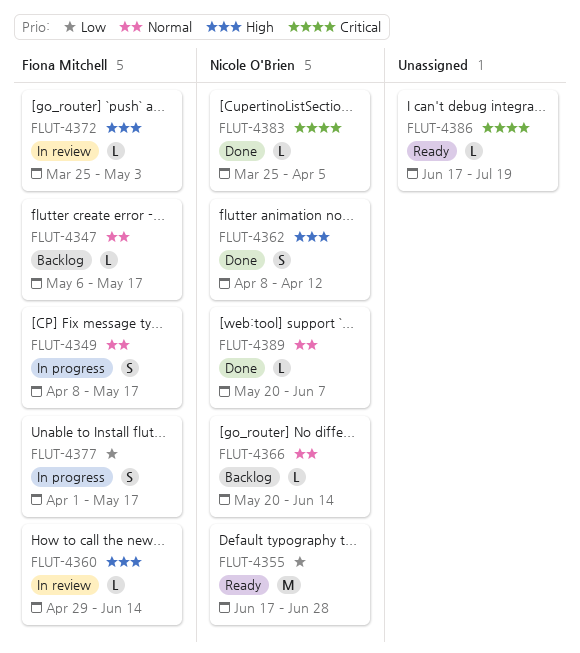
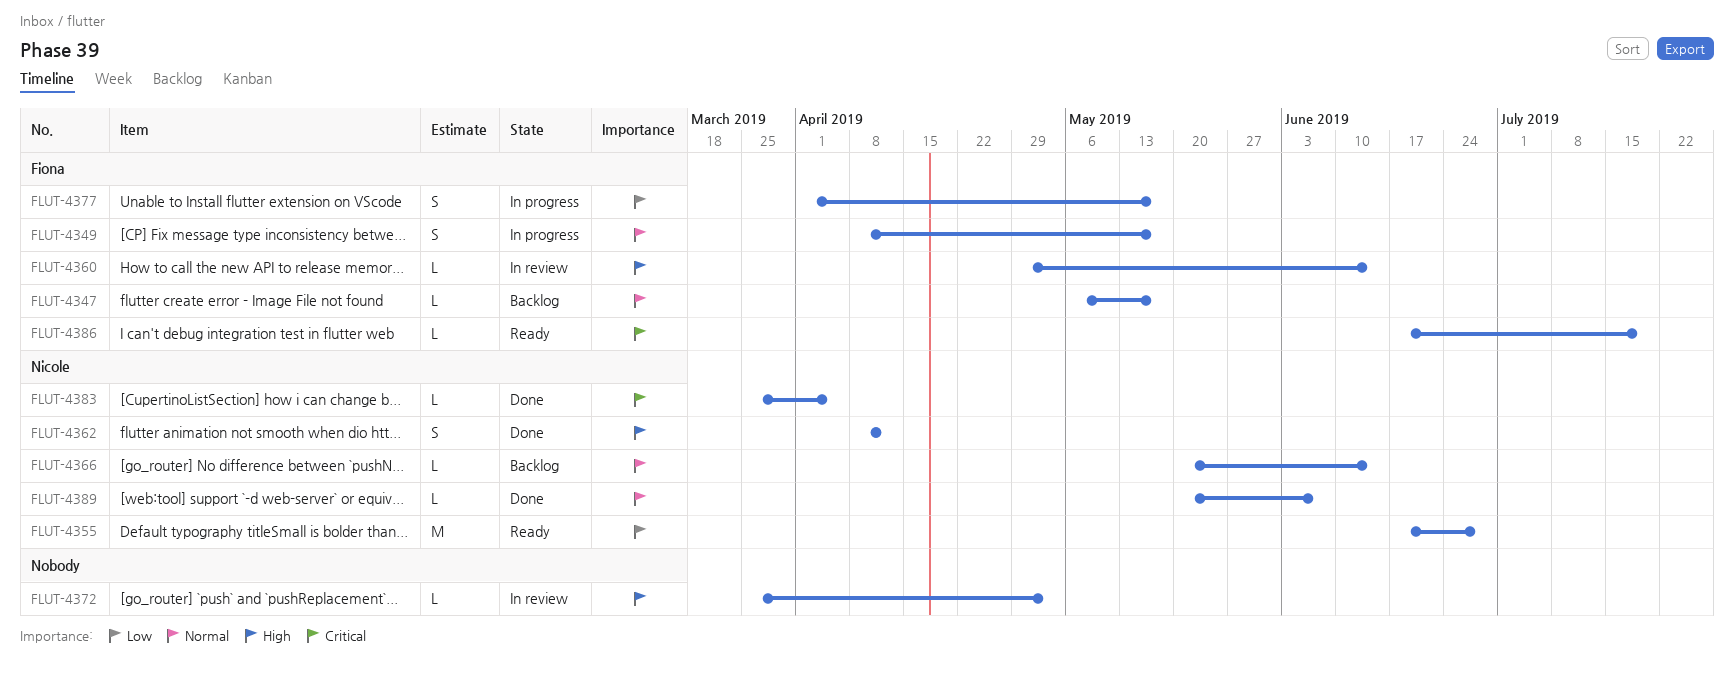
FLUT-4372, owner: Fiona Mitchell -> none
FLUT-4386, owner: none -> Fiona Mitchell

